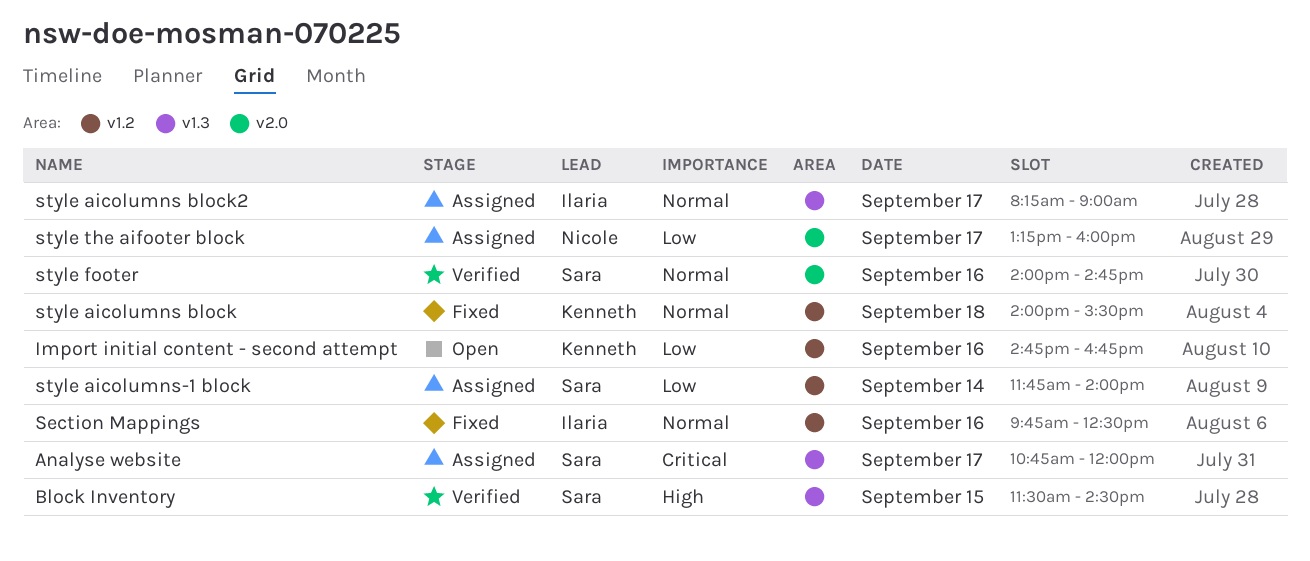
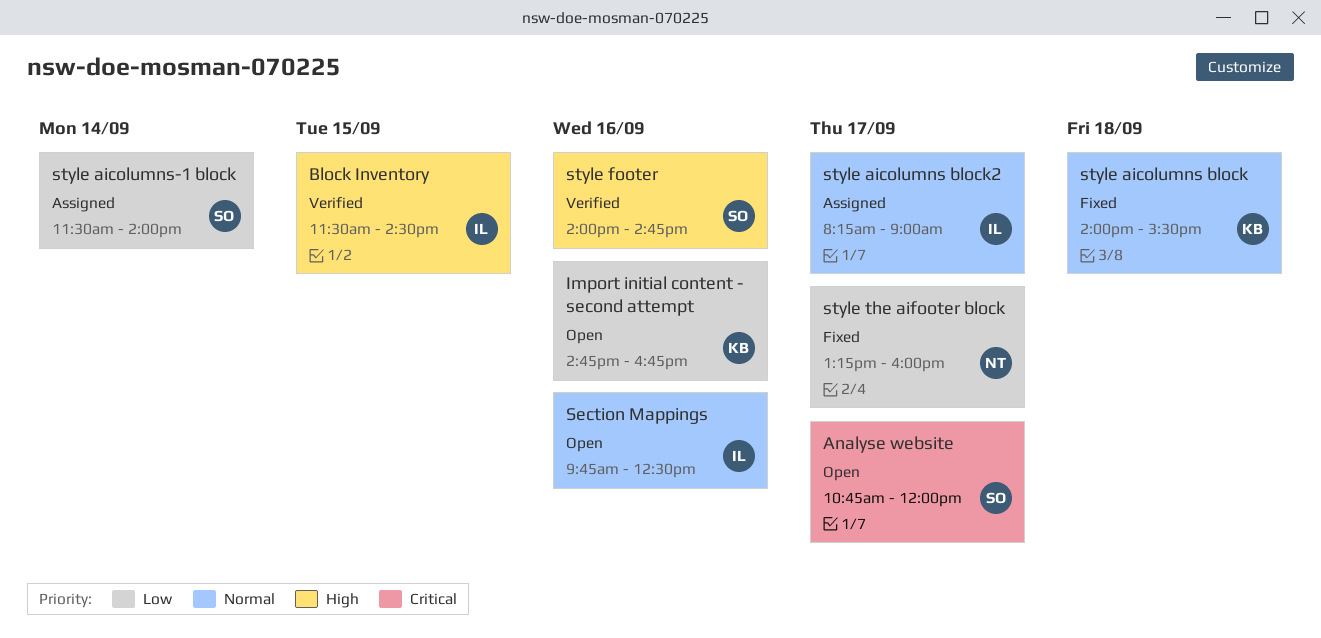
Analyse website, status: Assigned -> Open
Block Inventory, owner: Sara -> Ilaria
Section Mappings, status: Fixed -> Open
style aicolumns-1 block, begins: 11:45 -> 11:30
style footer, priority: Normal -> High
style the aifooter block, status: Assigned -> Fixed

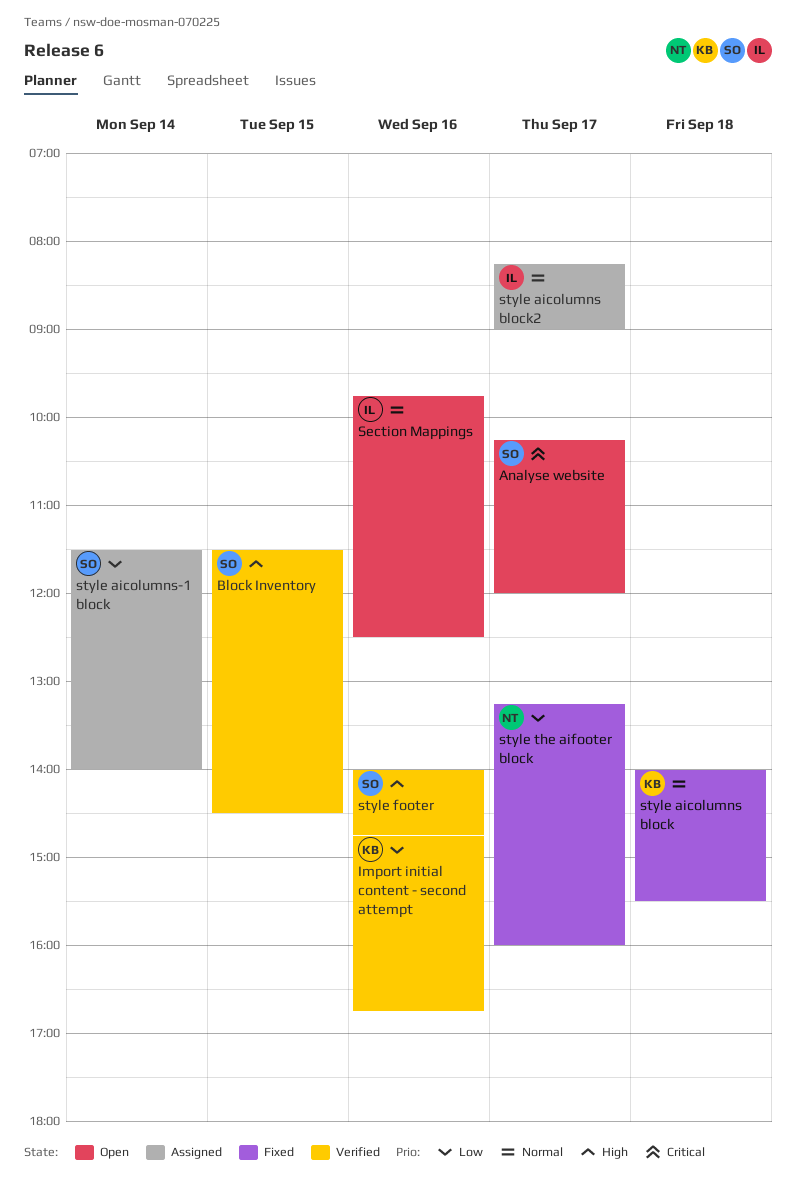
Analyse website, begins: 10:45 -> 10:15
Block Inventory, owner: IL -> SO
Import initial content - second attempt, status: Open -> Verified

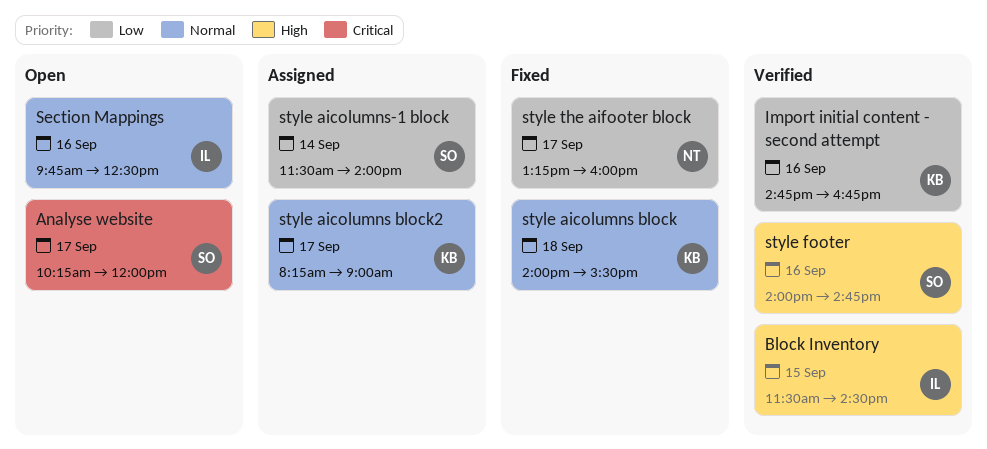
Block Inventory, owner: SO -> IL
style aicolumns block2, owner: IL -> KB

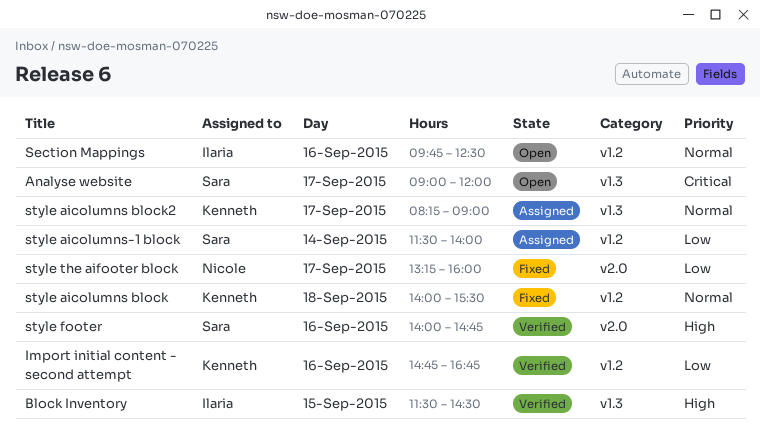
Analyse website, begins: 10:15 -> 09:00

